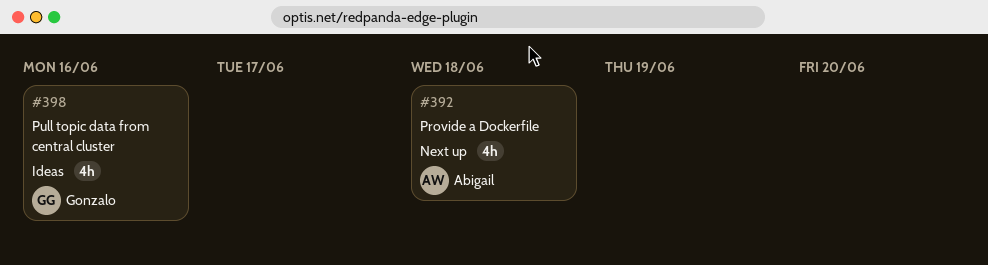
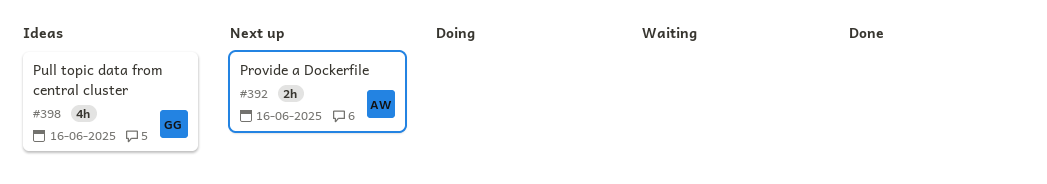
#392, estimate: 4h -> 2h
#392, due: Jun 18 -> Jun 16

